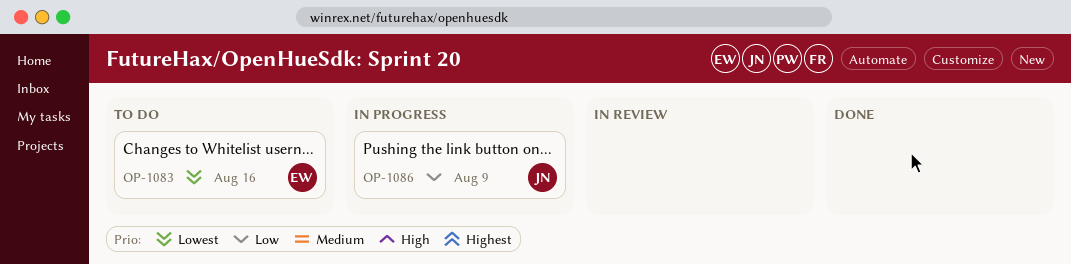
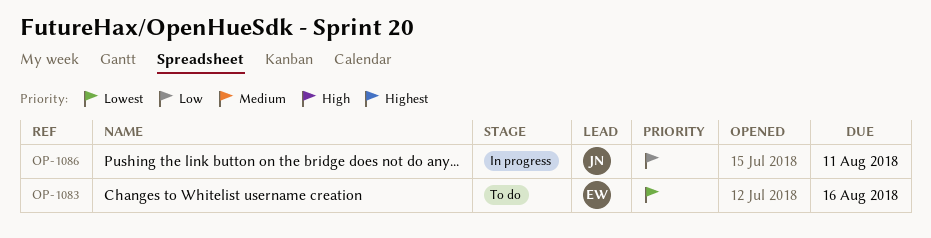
OP-1086, due: Aug 9 -> Aug 11

